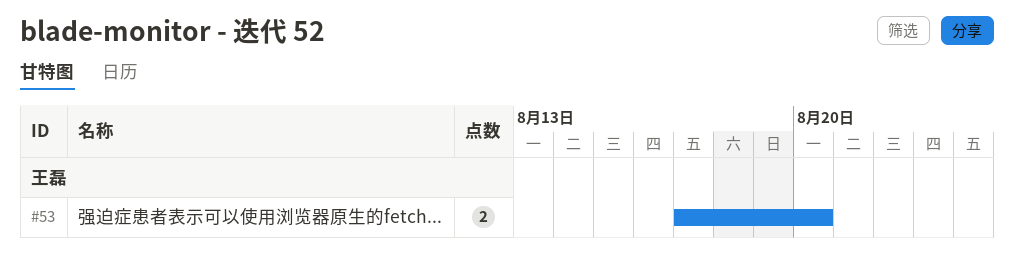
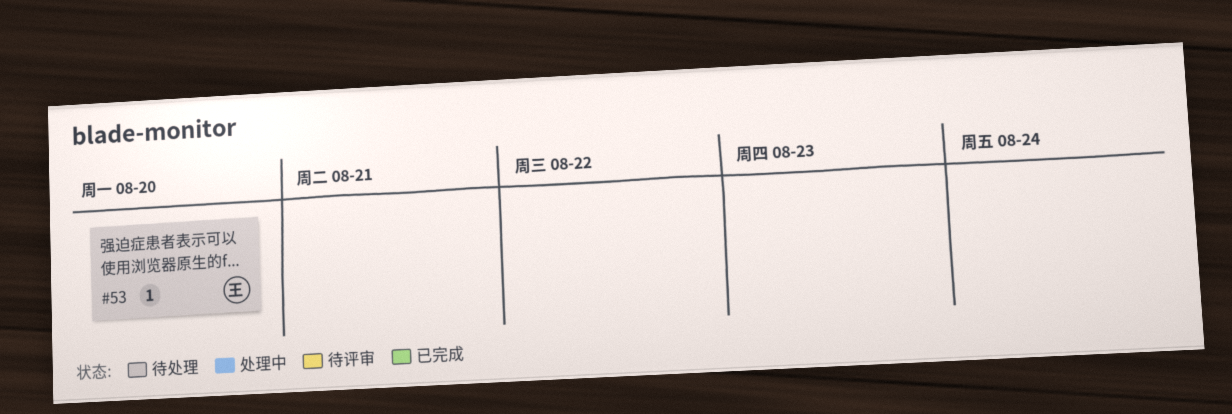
#53, estimate: 2 -> 1

